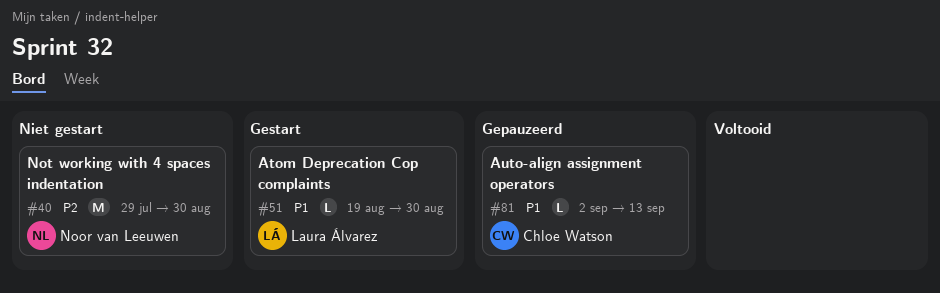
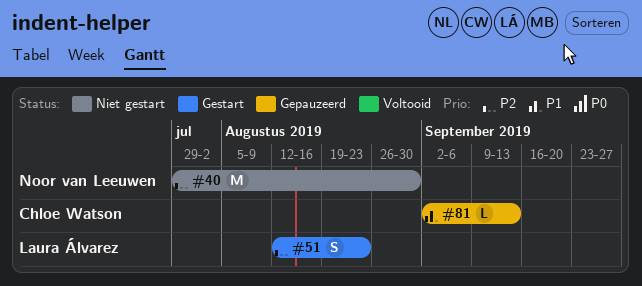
#51, priority: P1 -> P2
#51, estimate: L -> S
#51, start: Aug 19 -> Aug 12
#51, due: Aug 30 -> Aug 23

